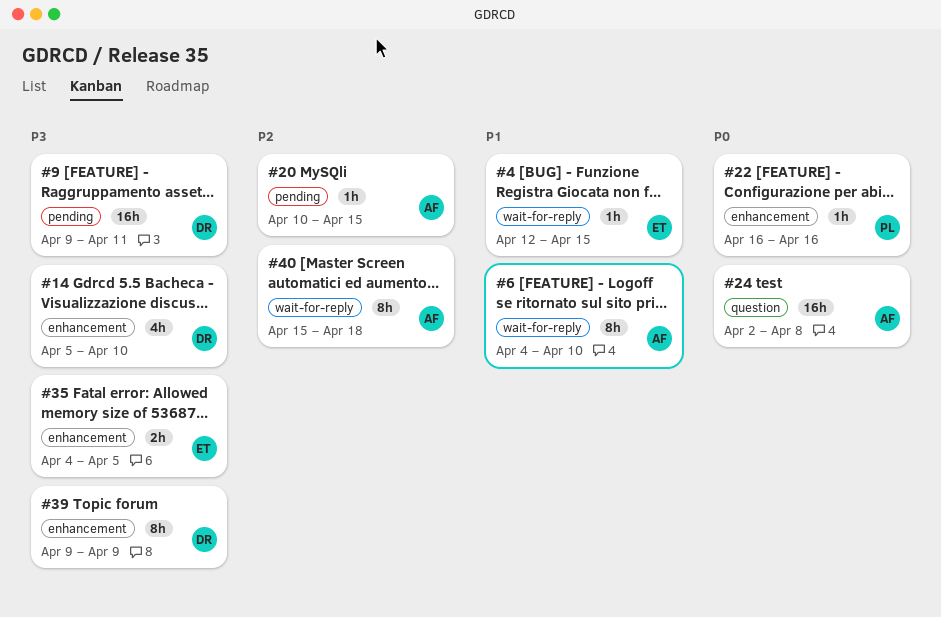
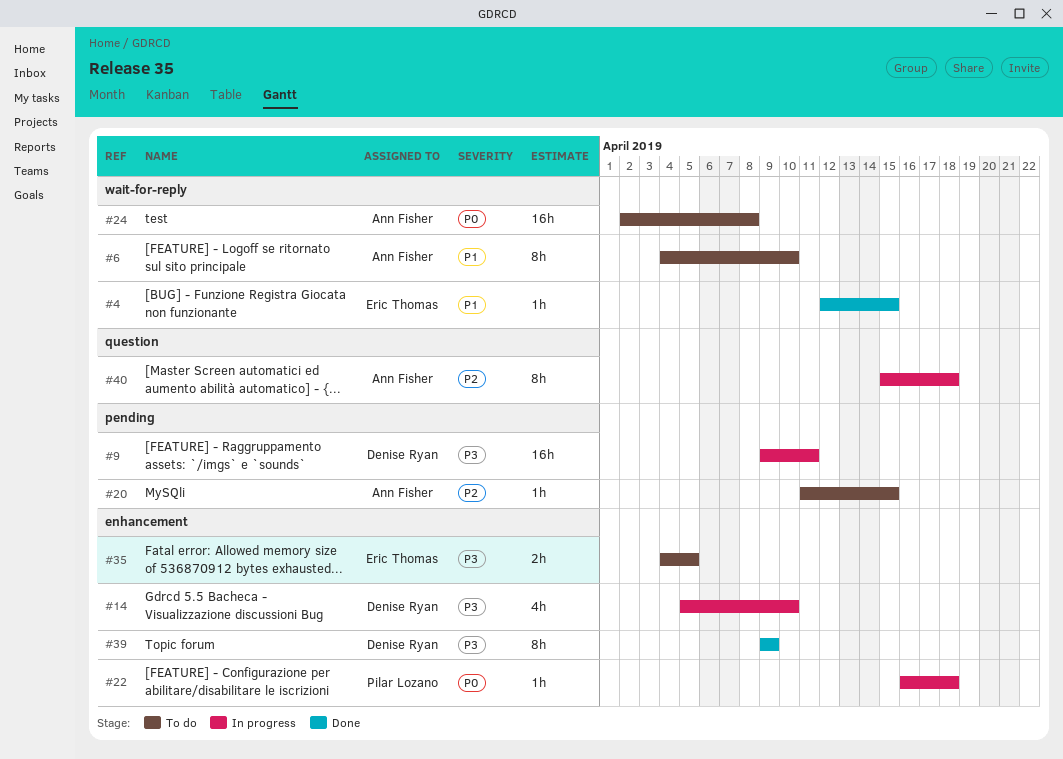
#20, start: Apr 10 -> Apr 11
#22, due: Apr 16 -> Apr 18
#24, label: question -> wait-for-reply
#40, label: wait-for-reply -> question

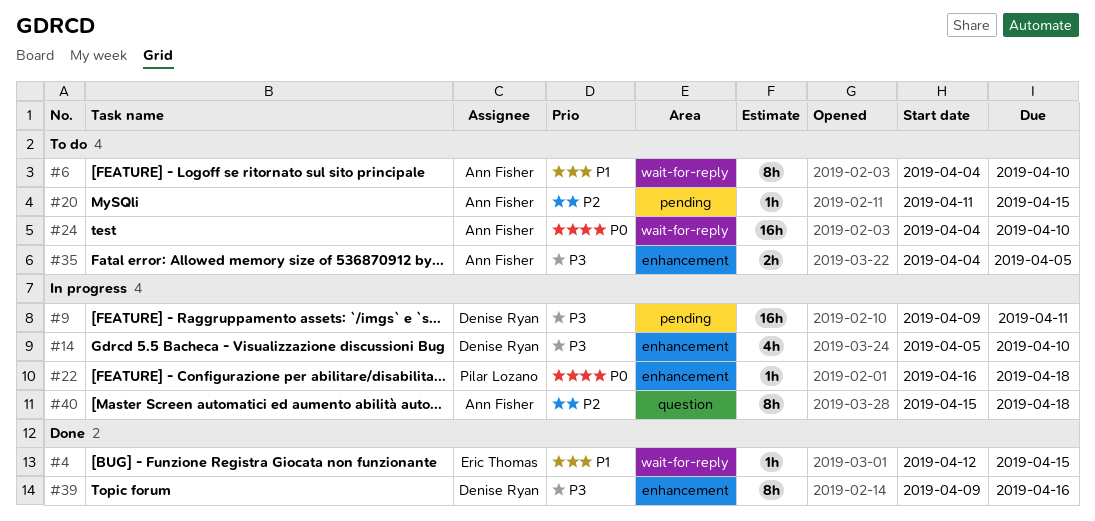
#24, start: Apr 2 -> Apr 4
#24, due: Apr 8 -> Apr 10
#35, owner: Eric Thomas -> Ann Fisher
#39, due: Apr 9 -> Apr 16

